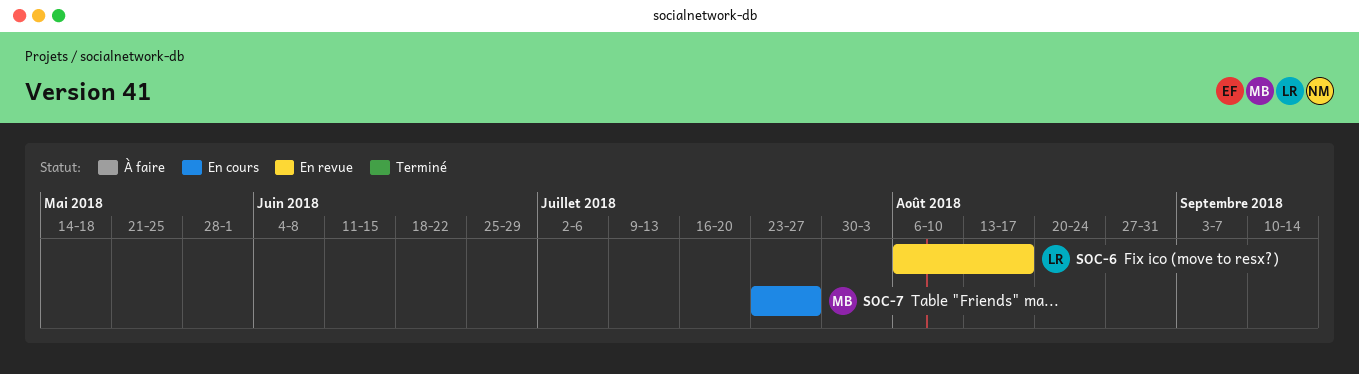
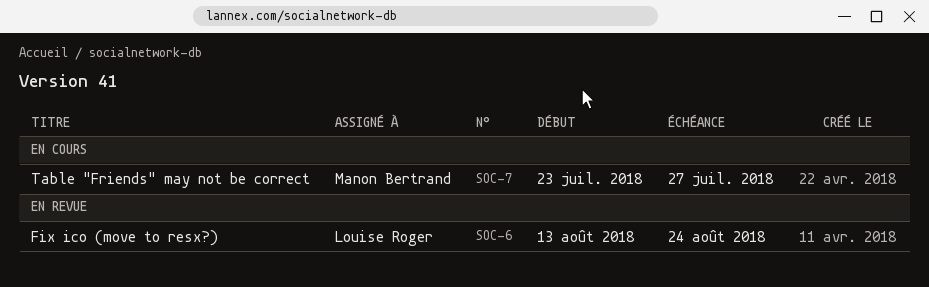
SOC-6, start: Aug 6 -> Aug 13
SOC-6, due: Aug 17 -> Aug 24

